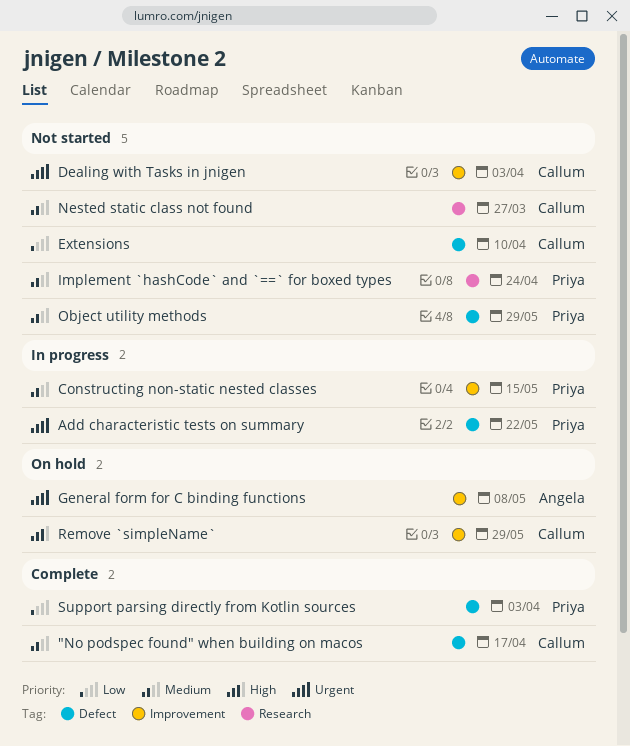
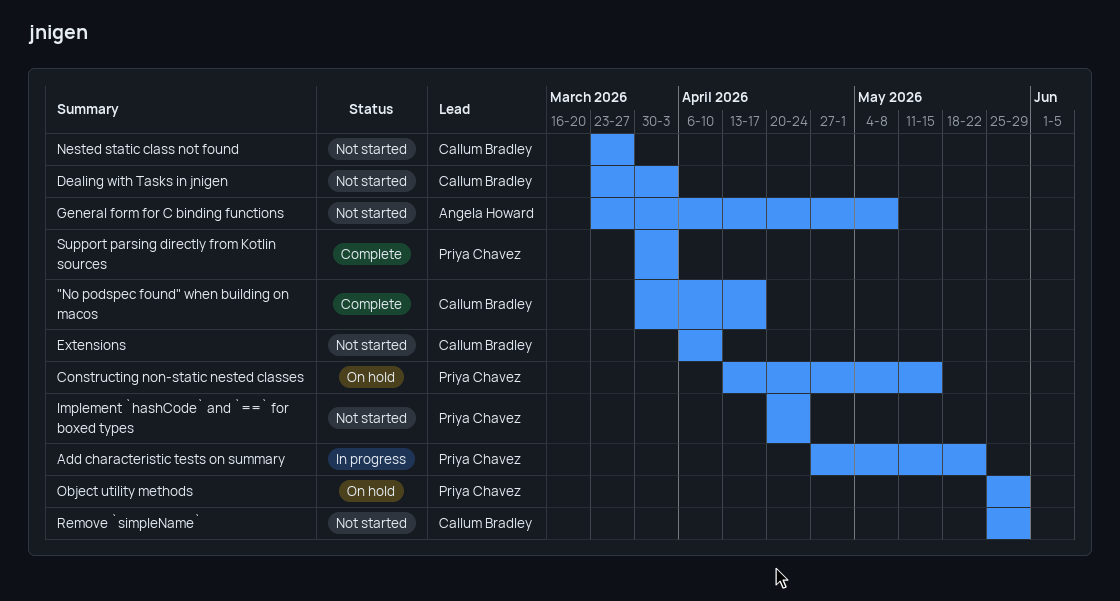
Constructing non-static nested classes, status: In progress -> On hold
General form for C binding functions, status: On hold -> Not started
Object utility methods, status: Not started -> On hold
Remove `simpleName`, status: On hold -> Not started

